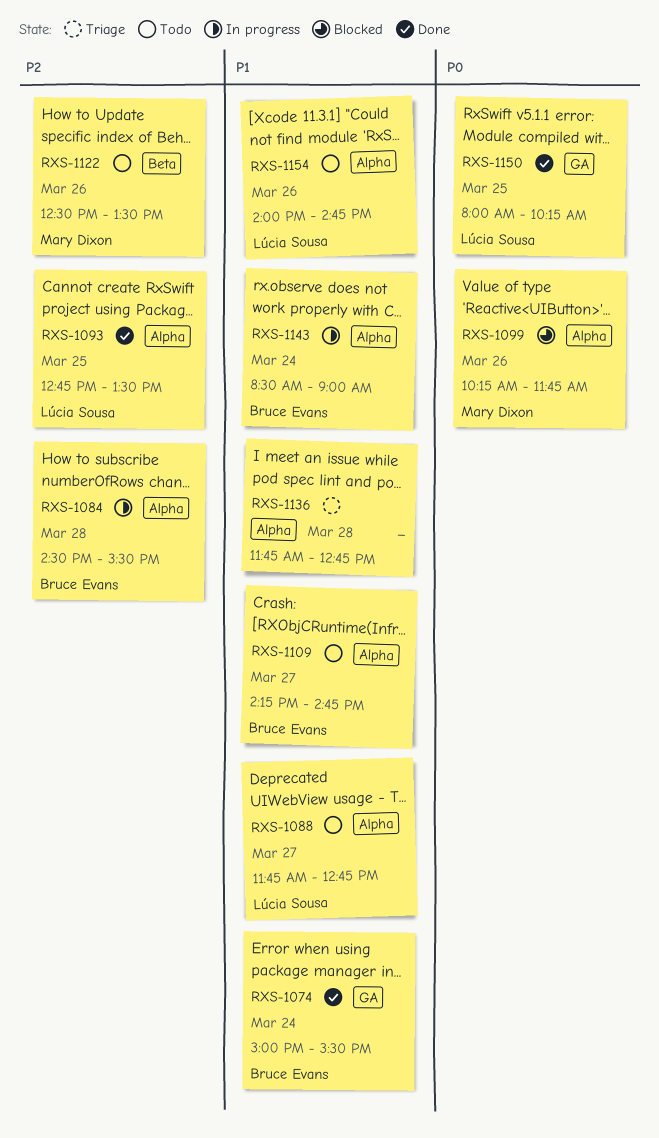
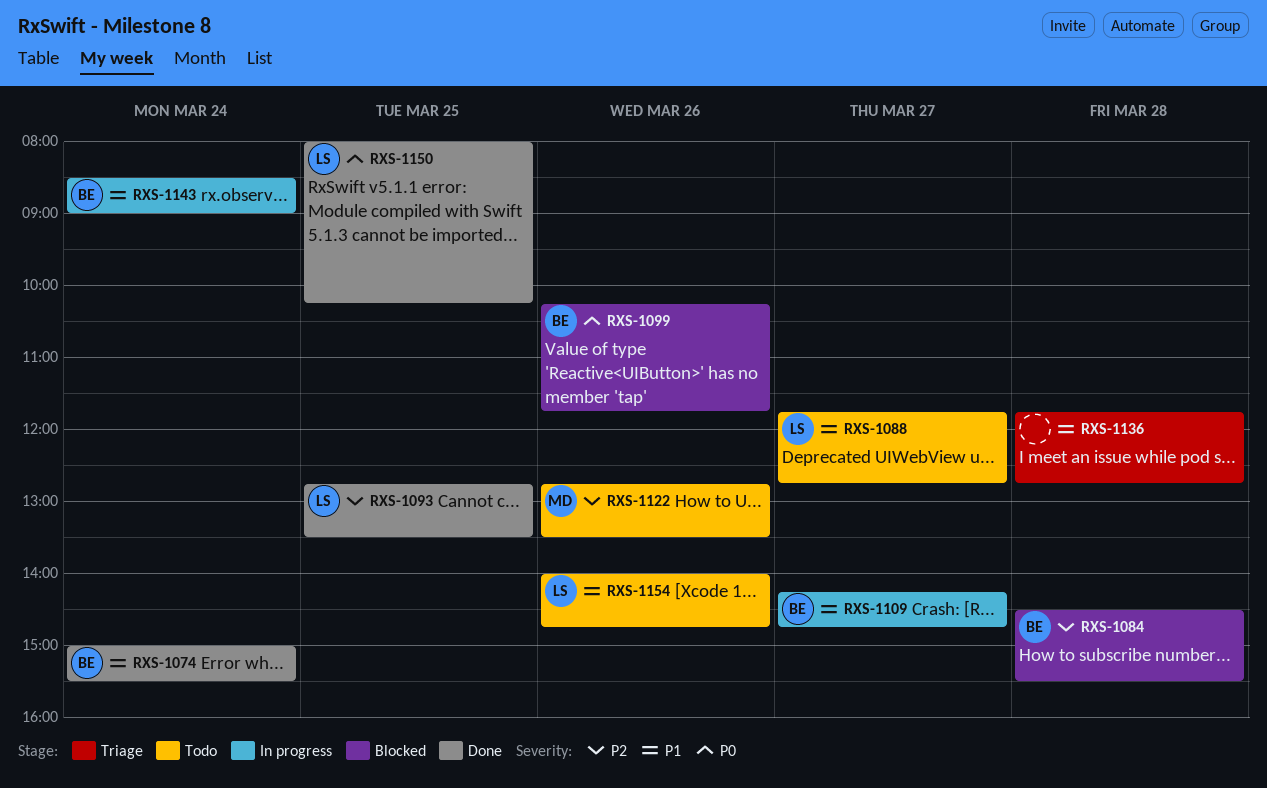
RXS-1084, status: In progress -> Blocked
RXS-1099, owner: Mary Dixon -> Bruce Evans
RXS-1109, status: Todo -> In progress
RXS-1122, begins: 12:30 -> 12:45

